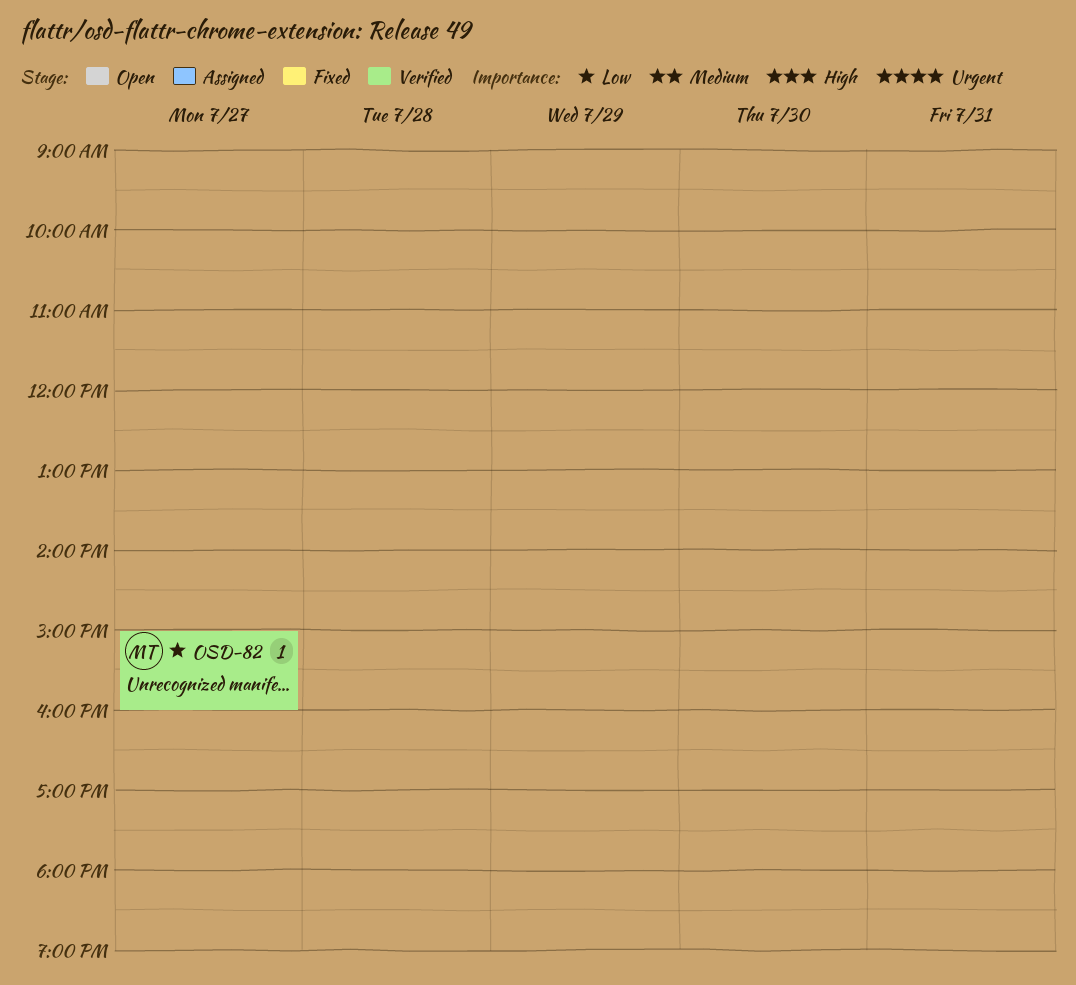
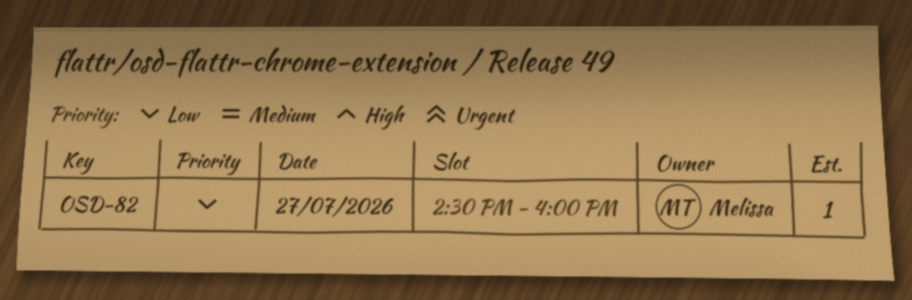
OSD-82, begins: 15:00 -> 14:30

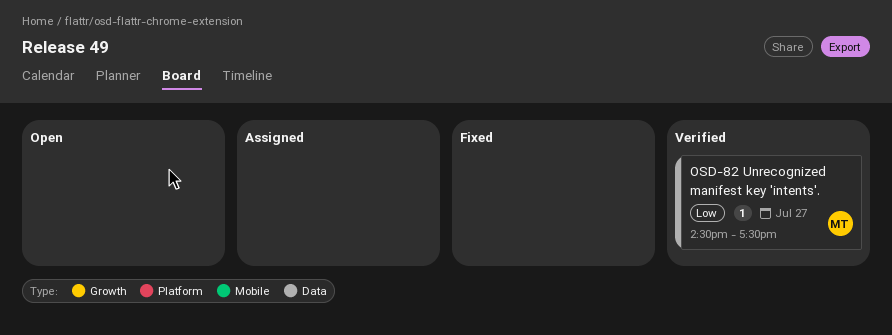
OSD-82, ends: 16:00 -> 17:30

